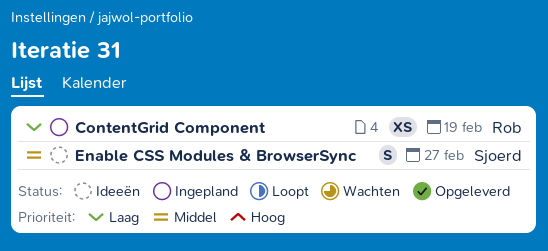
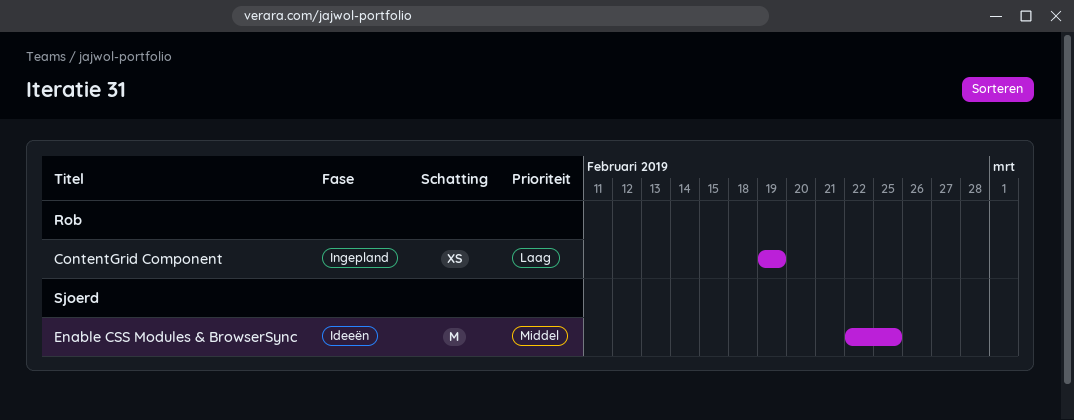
Enable CSS Modules & BrowserSync, estimate: S -> M
Enable CSS Modules & BrowserSync, due: Feb 27 -> Feb 25

